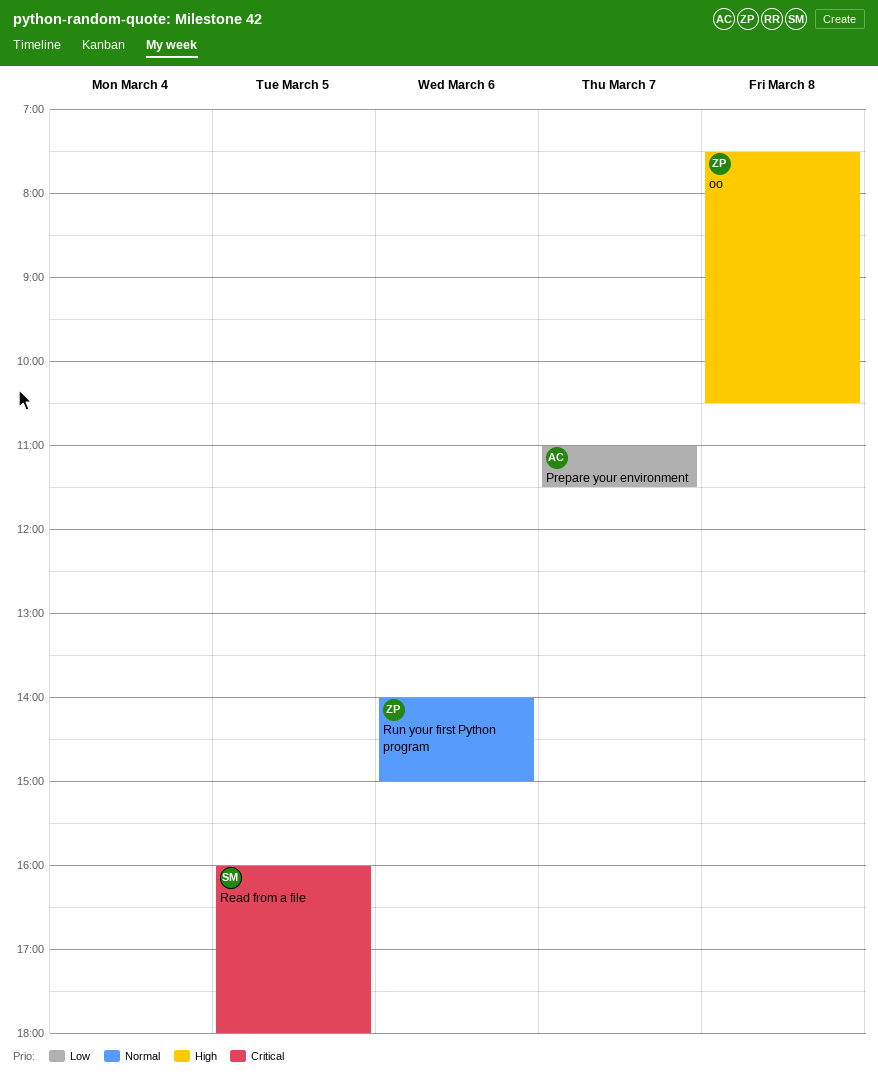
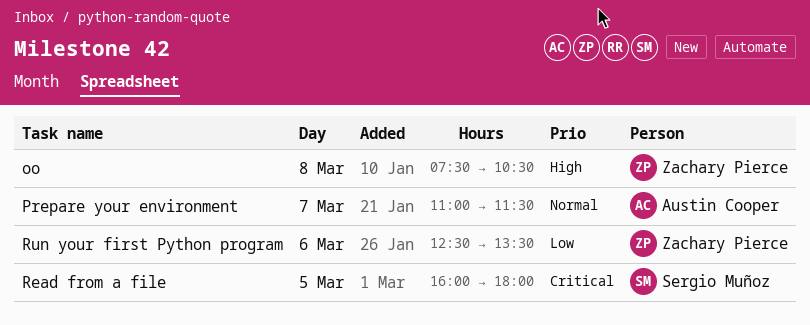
Prepare your environment, priority: Low -> Normal
Run your first Python program, priority: Normal -> Low
Run your first Python program, begins: 14:00 -> 12:30
Run your first Python program, ends: 15:00 -> 13:30

